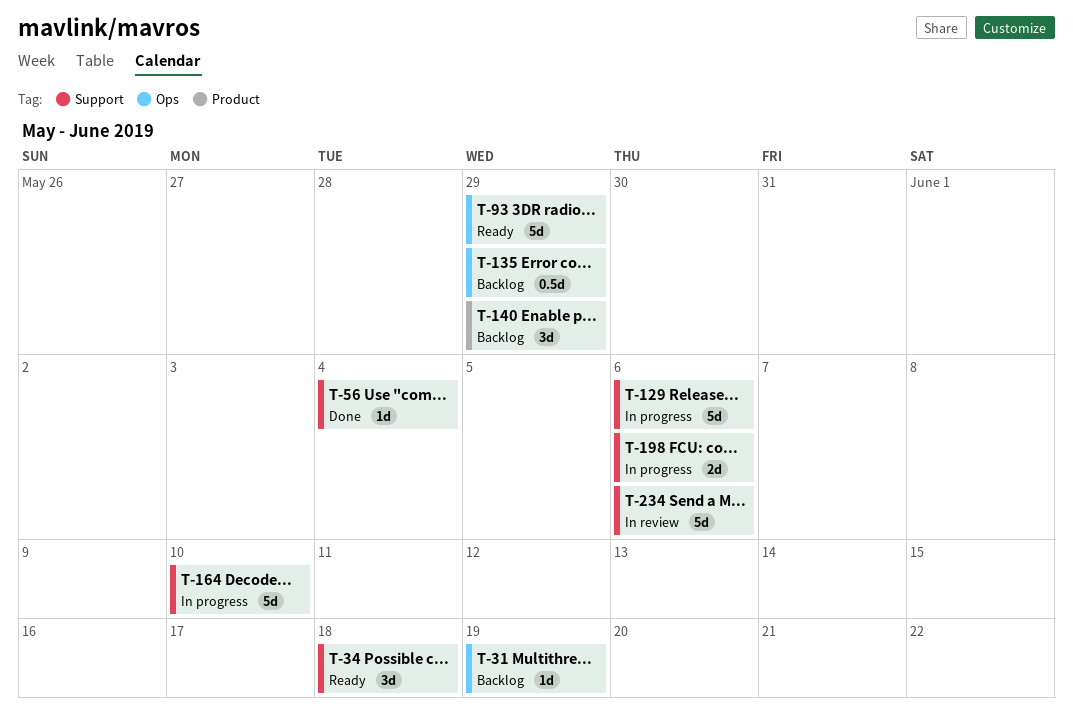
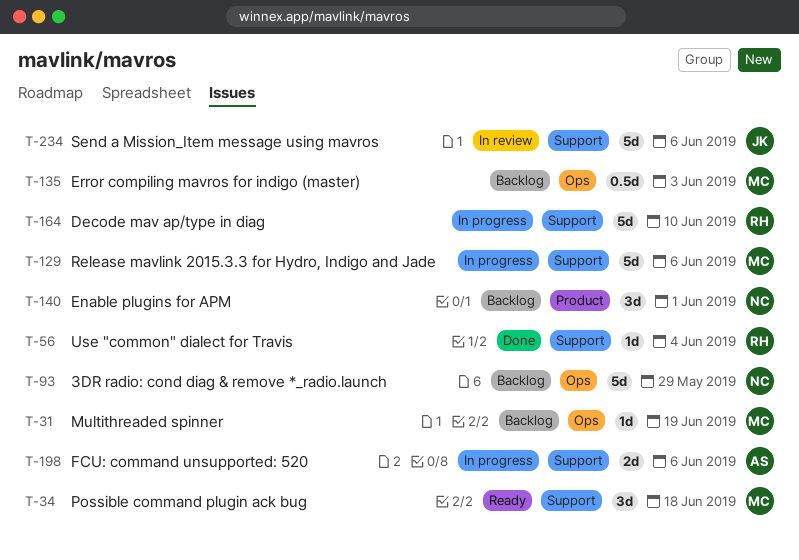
T-93, status: Ready -> Backlog
T-135, due: May 29 -> Jun 3
T-140, due: May 29 -> Jun 1

